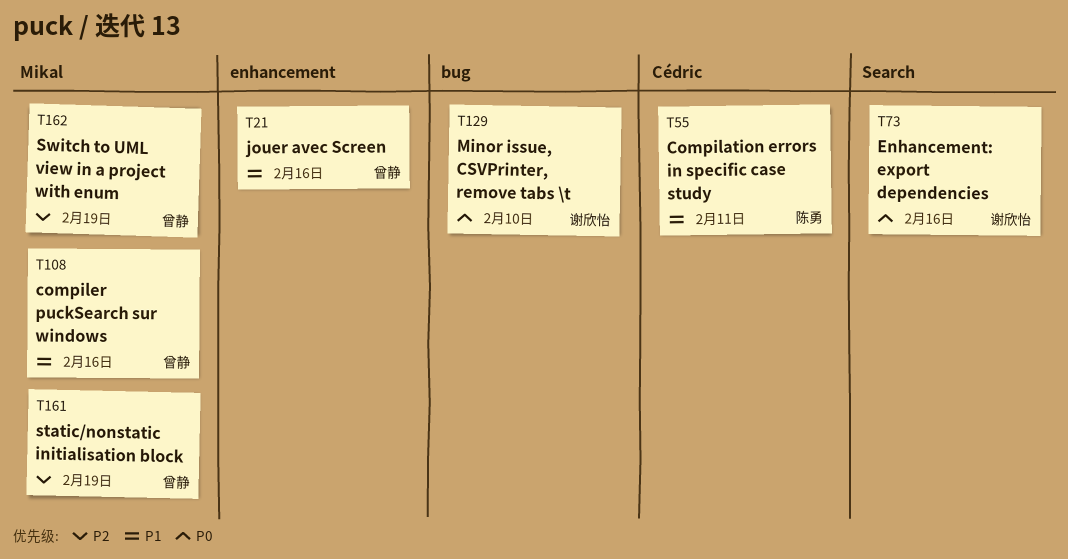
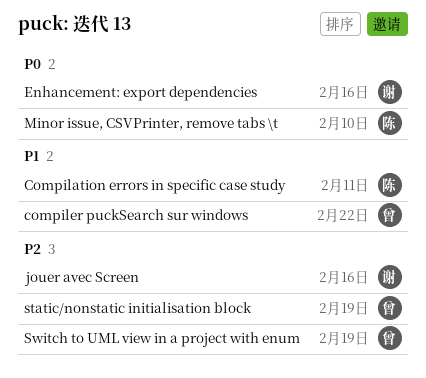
compiler puckSearch sur windows, due: Feb 16 -> Feb 22
jouer avec Screen, owner: 曾静 -> 谢欣怡
jouer avec Screen, priority: P1 -> P2
Minor issue, CSVPrinter, remove tabs \t, owner: 谢欣怡 -> 陈勇

